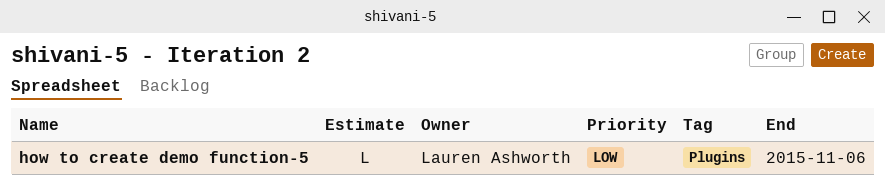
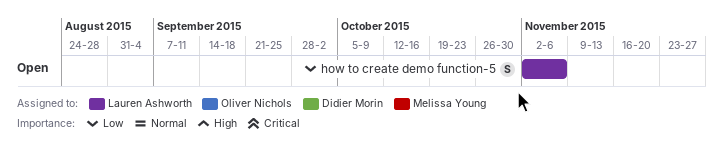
how to create demo function-5, estimate: L -> S

